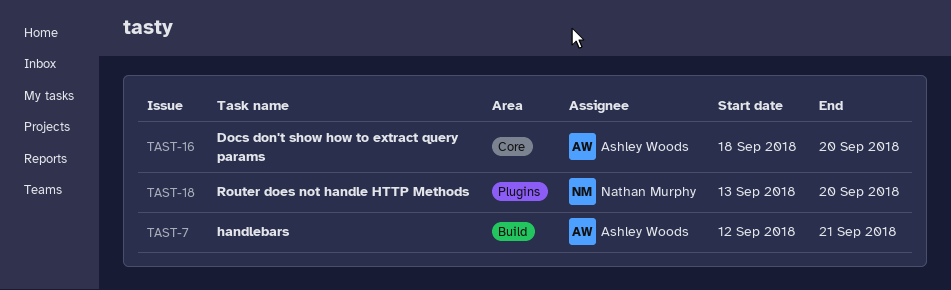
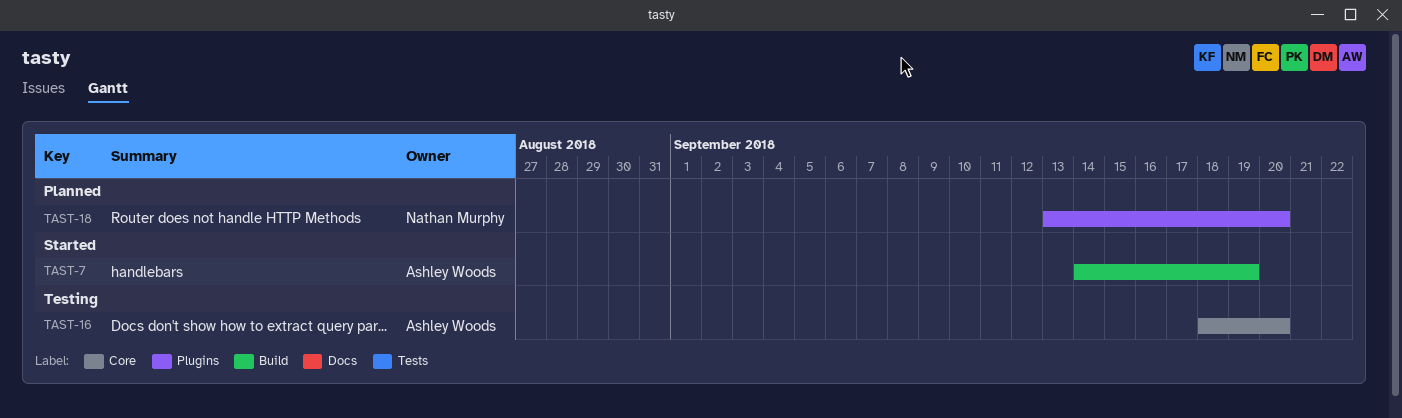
TAST-7, start: Sep 12 -> Sep 14
TAST-7, due: Sep 21 -> Sep 19

